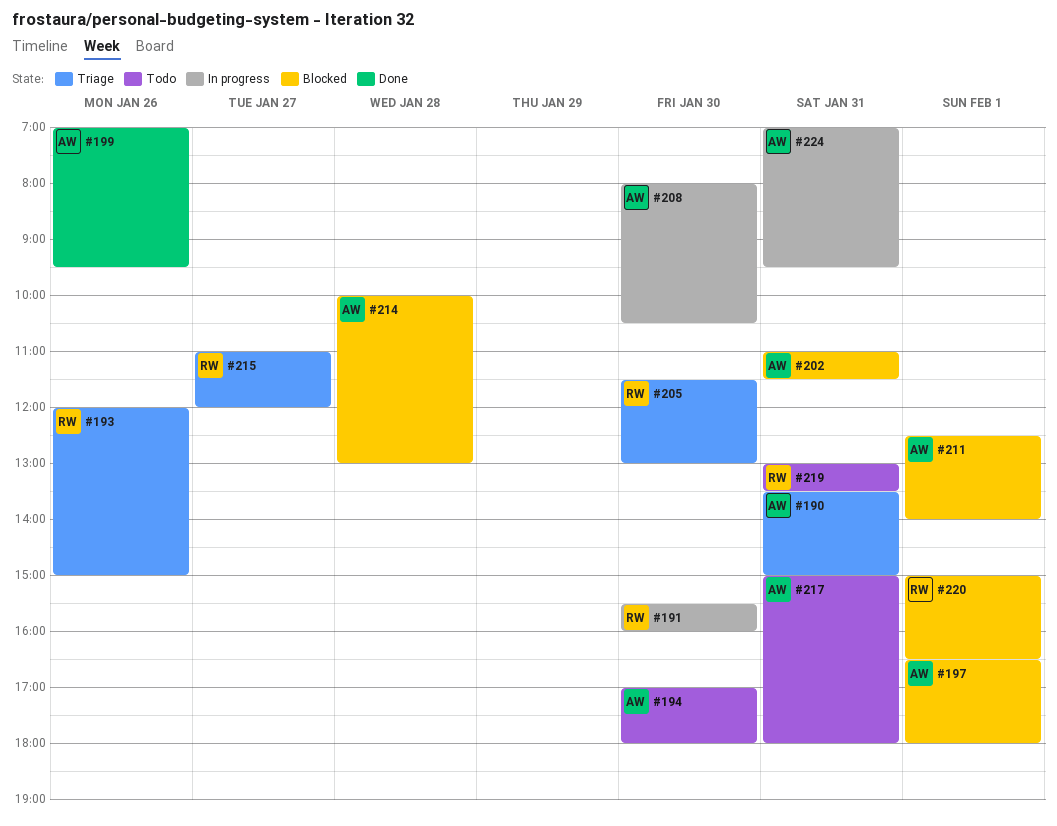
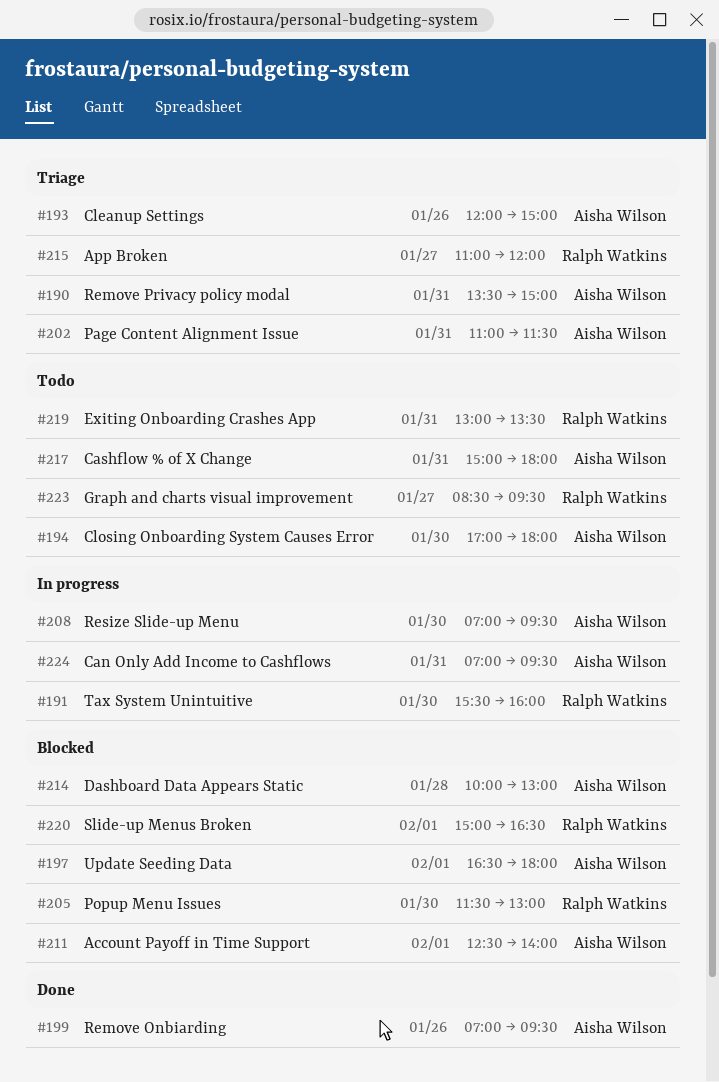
#193, owner: Ralph Watkins -> Aisha Wilson
#202, status: Blocked -> Triage
#205, status: Triage -> Blocked
#208, begins: 08:00 -> 07:00
#208, ends: 10:30 -> 09:30
#223: none -> present

